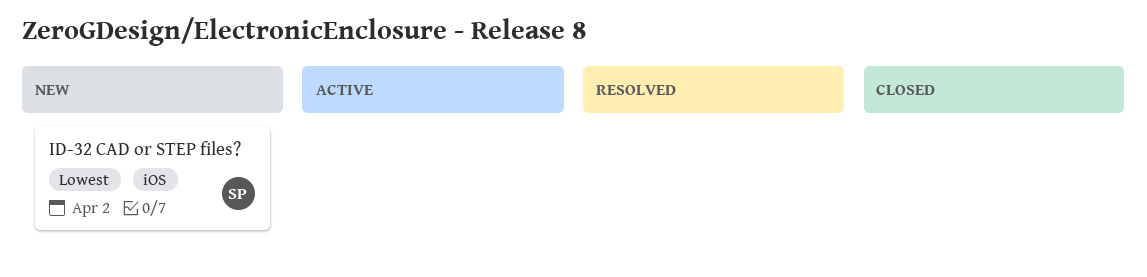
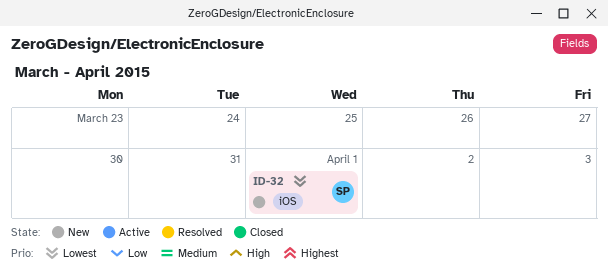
ID-32, due: Apr 2 -> Apr 1

